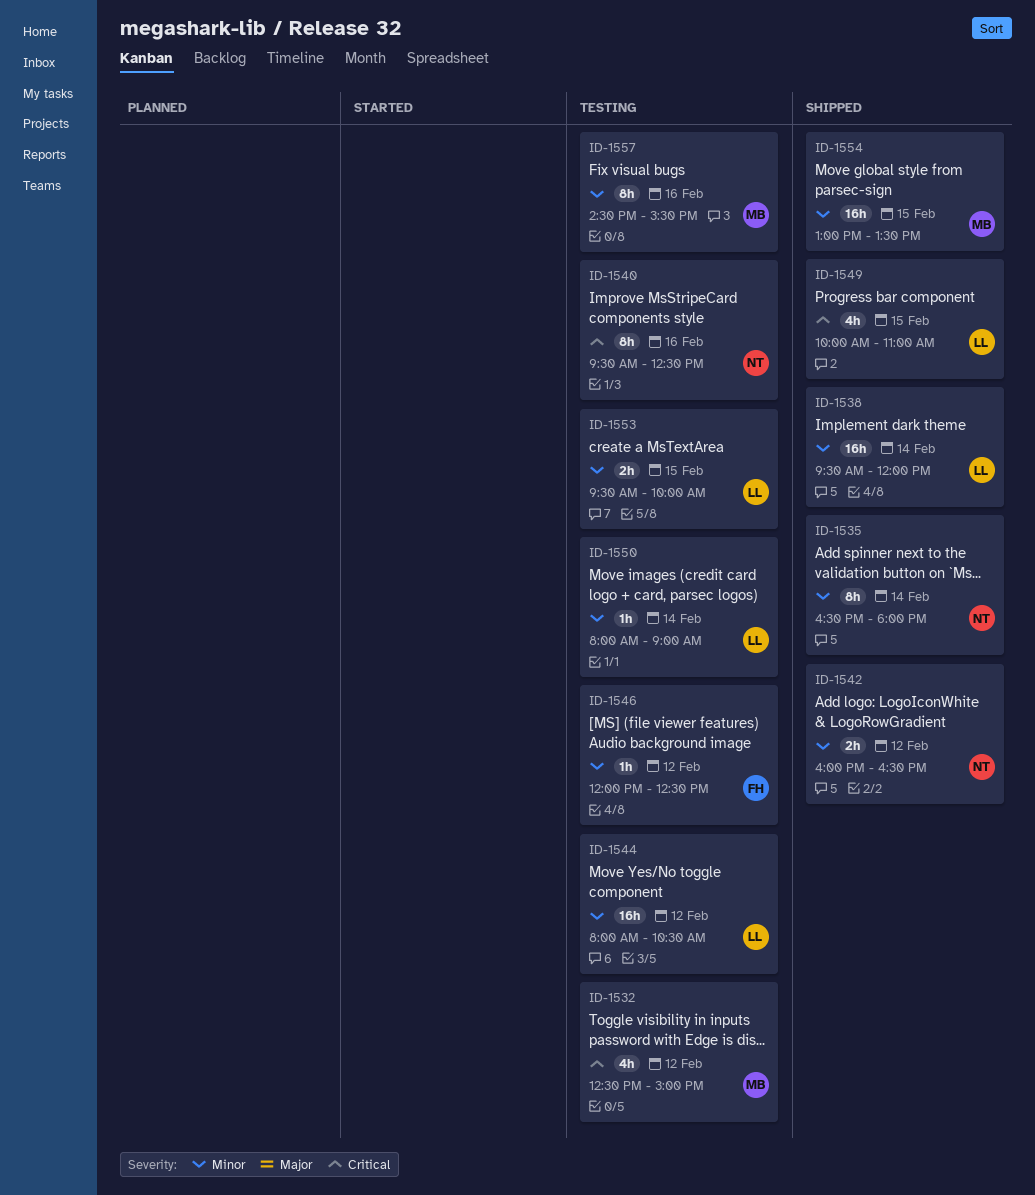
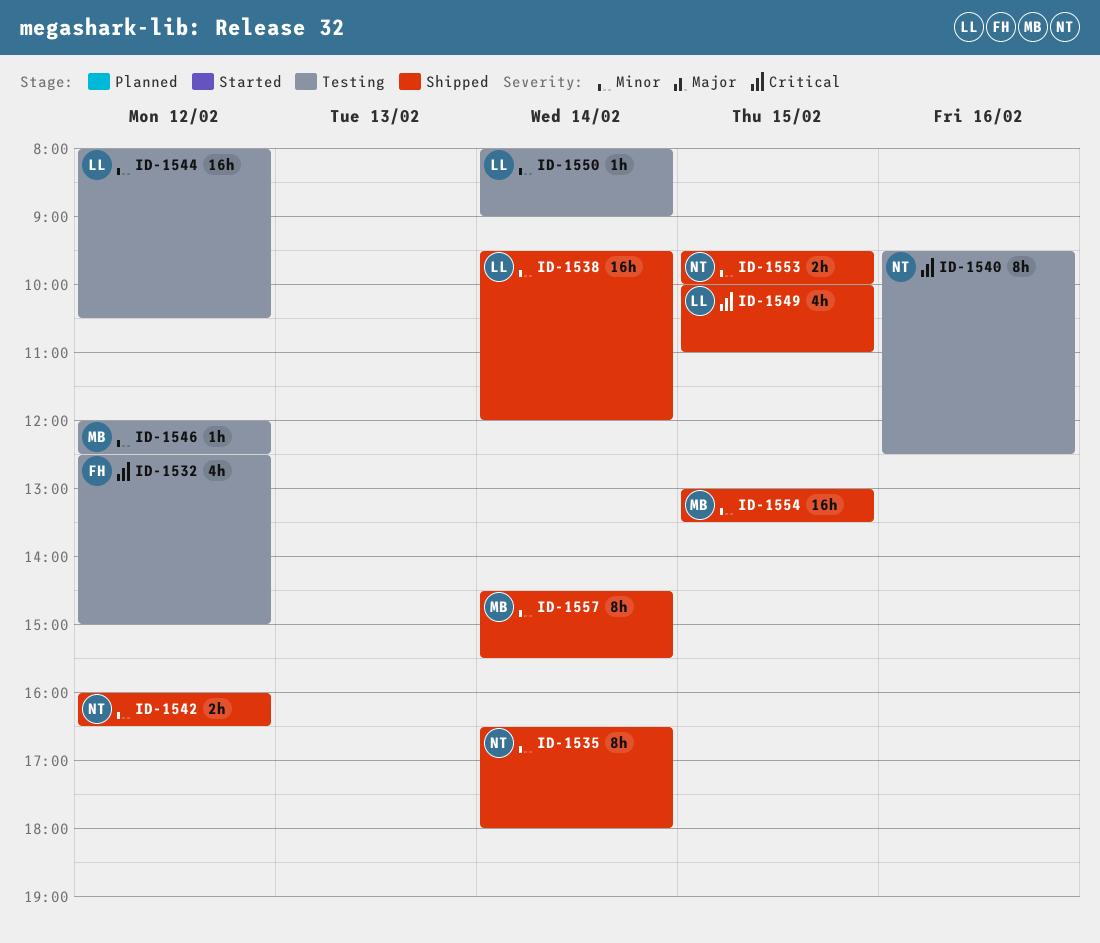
ID-1532, owner: MB -> FH
ID-1546, owner: FH -> MB
ID-1553, status: Testing -> Shipped
ID-1553, owner: LL -> NT
ID-1557, status: Testing -> Shipped
ID-1557, day: Feb 16 -> Feb 14

